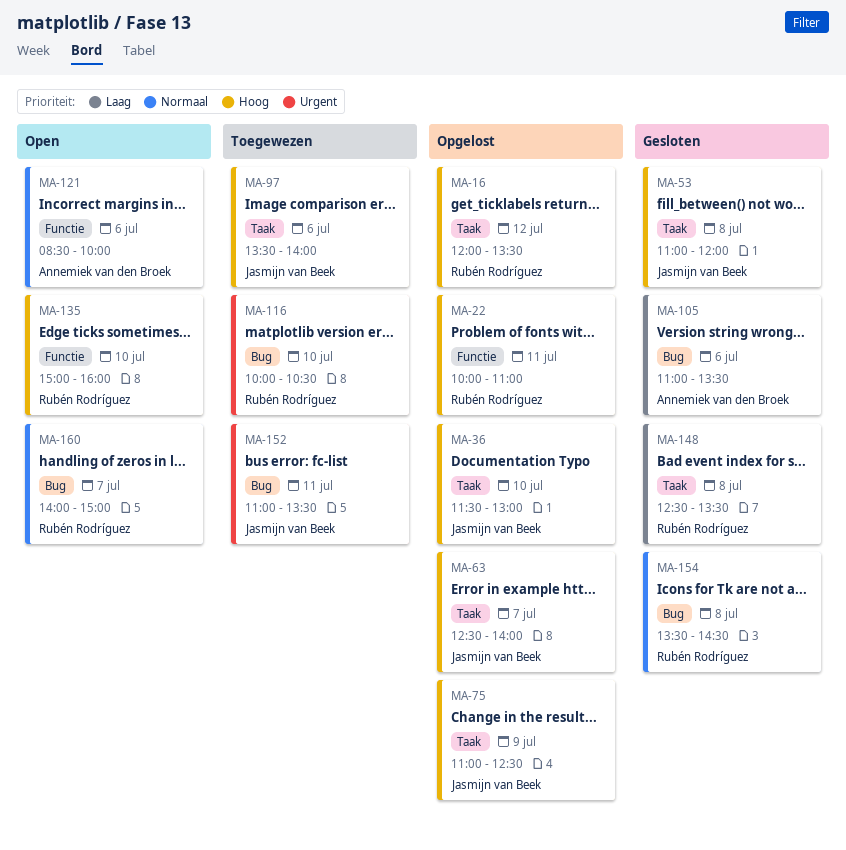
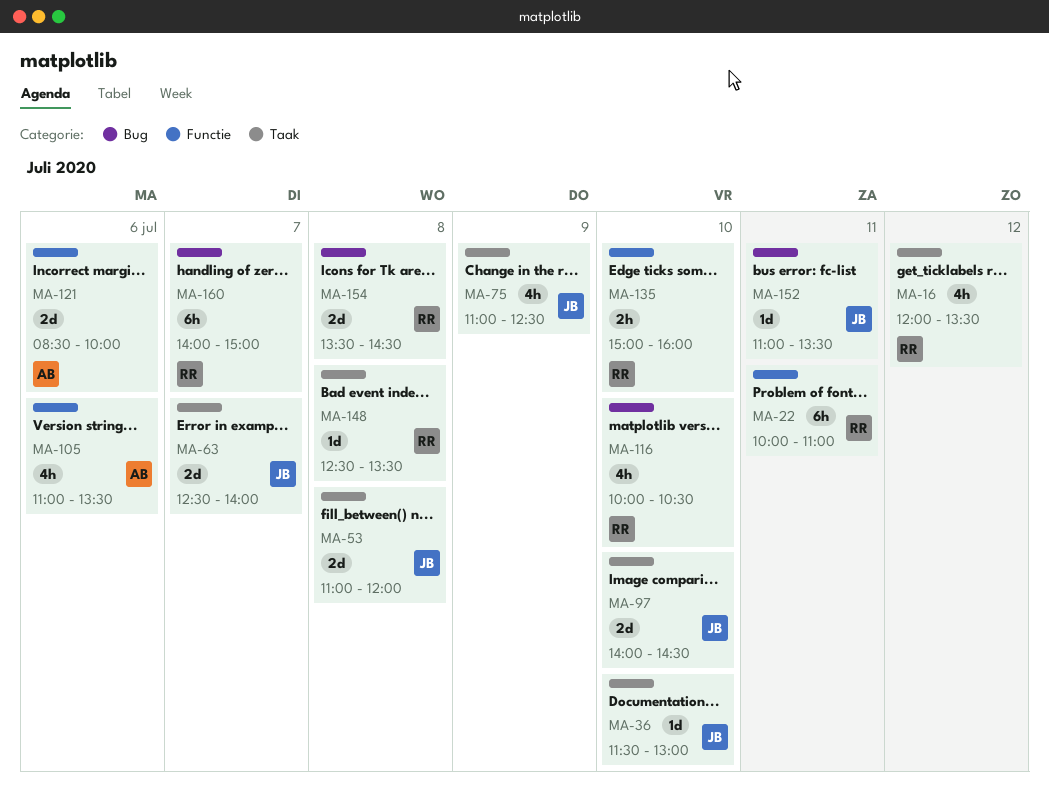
MA-97, day: Jul 6 -> Jul 10
MA-97, begins: 13:30 -> 14:00
MA-97, ends: 14:00 -> 14:30
MA-105, label: Bug -> Functie

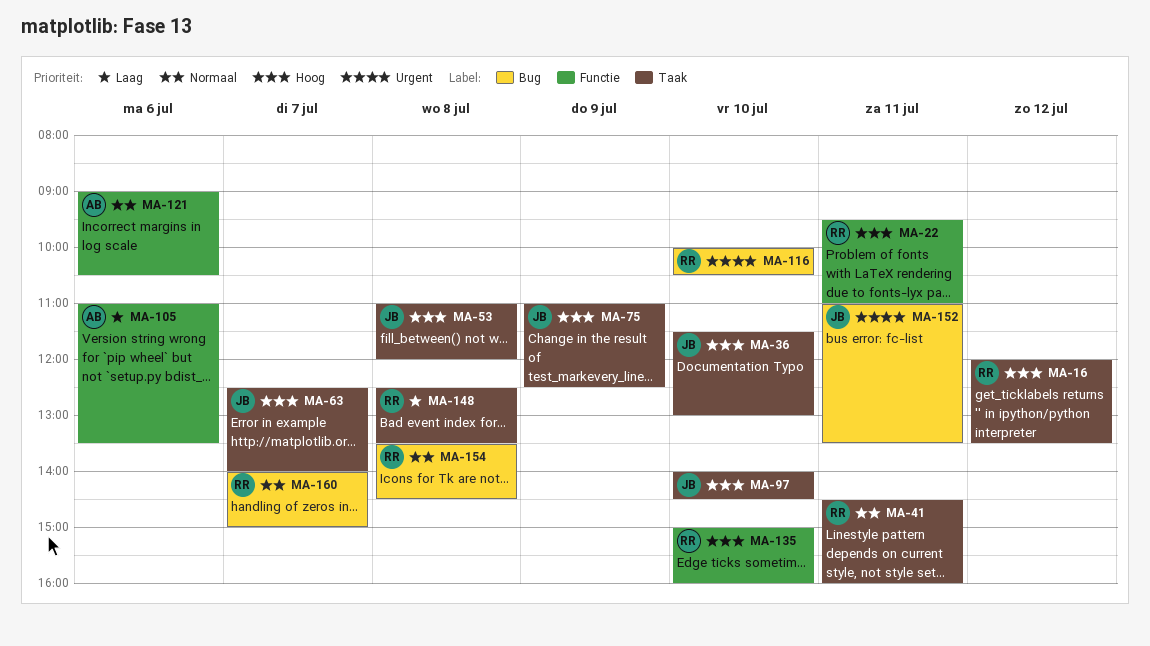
MA-22, begins: 10:00 -> 09:30
MA-41: none -> present
MA-121, begins: 08:30 -> 09:00
MA-121, ends: 10:00 -> 10:30

